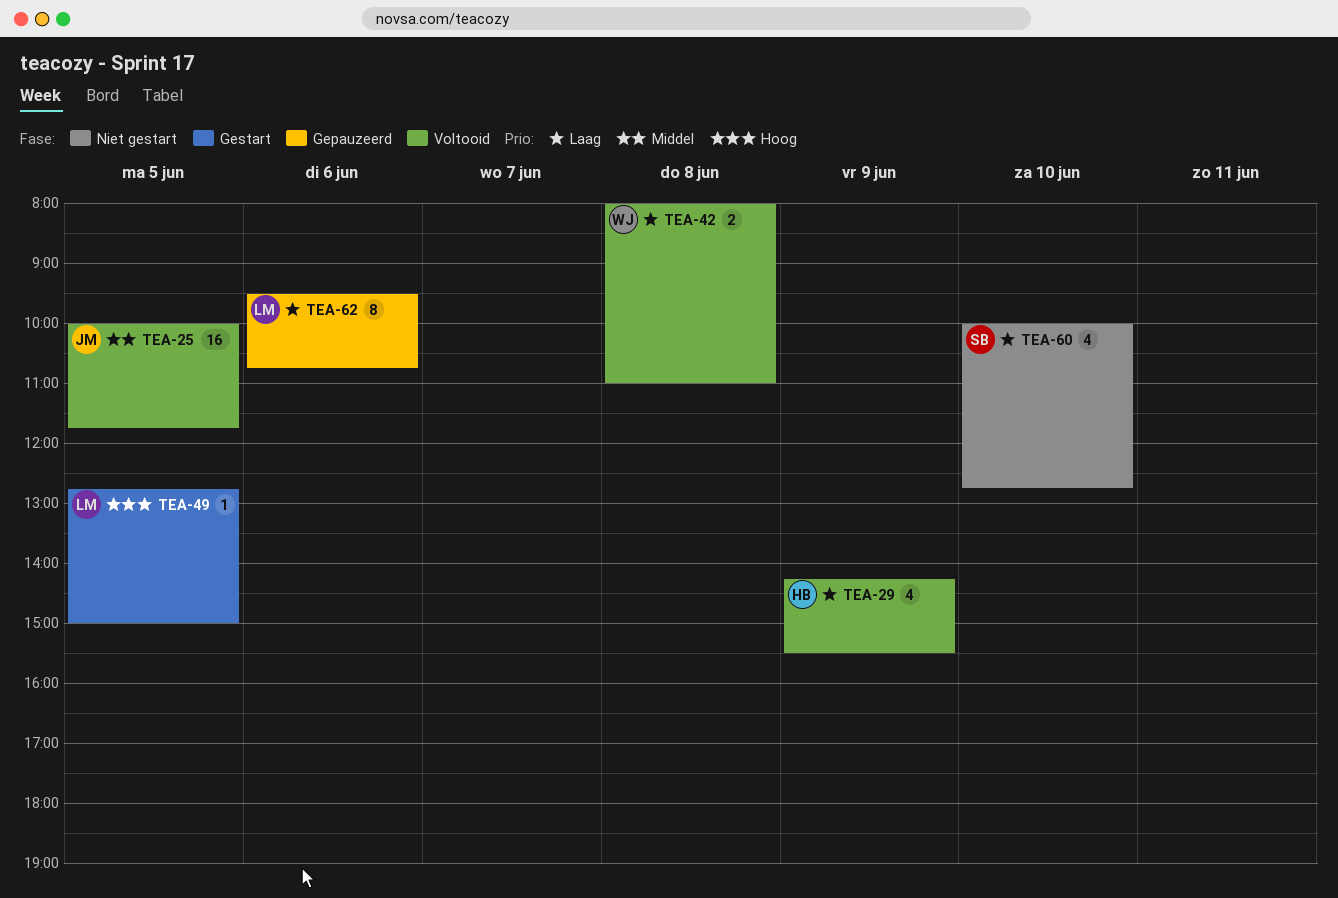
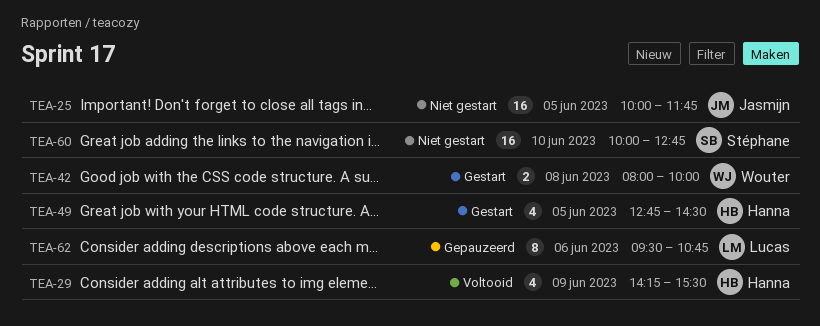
TEA-25, status: Voltooid -> Niet gestart
TEA-42, status: Voltooid -> Gestart
TEA-42, ends: 11:00 -> 10:00
TEA-49, owner: Lucas -> Hanna
TEA-49, estimate: 1 -> 4
TEA-49, ends: 15:00 -> 14:30
TEA-60, estimate: 4 -> 16

